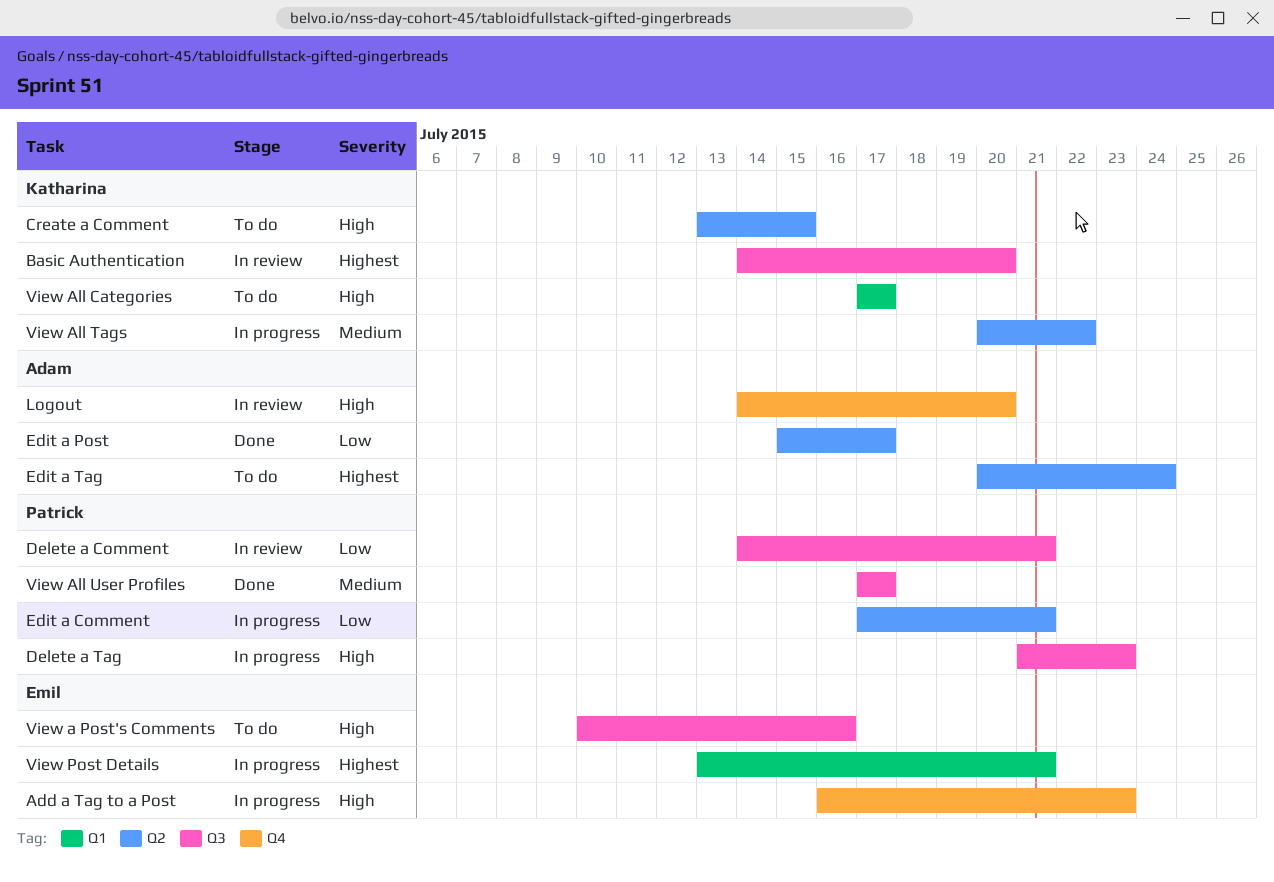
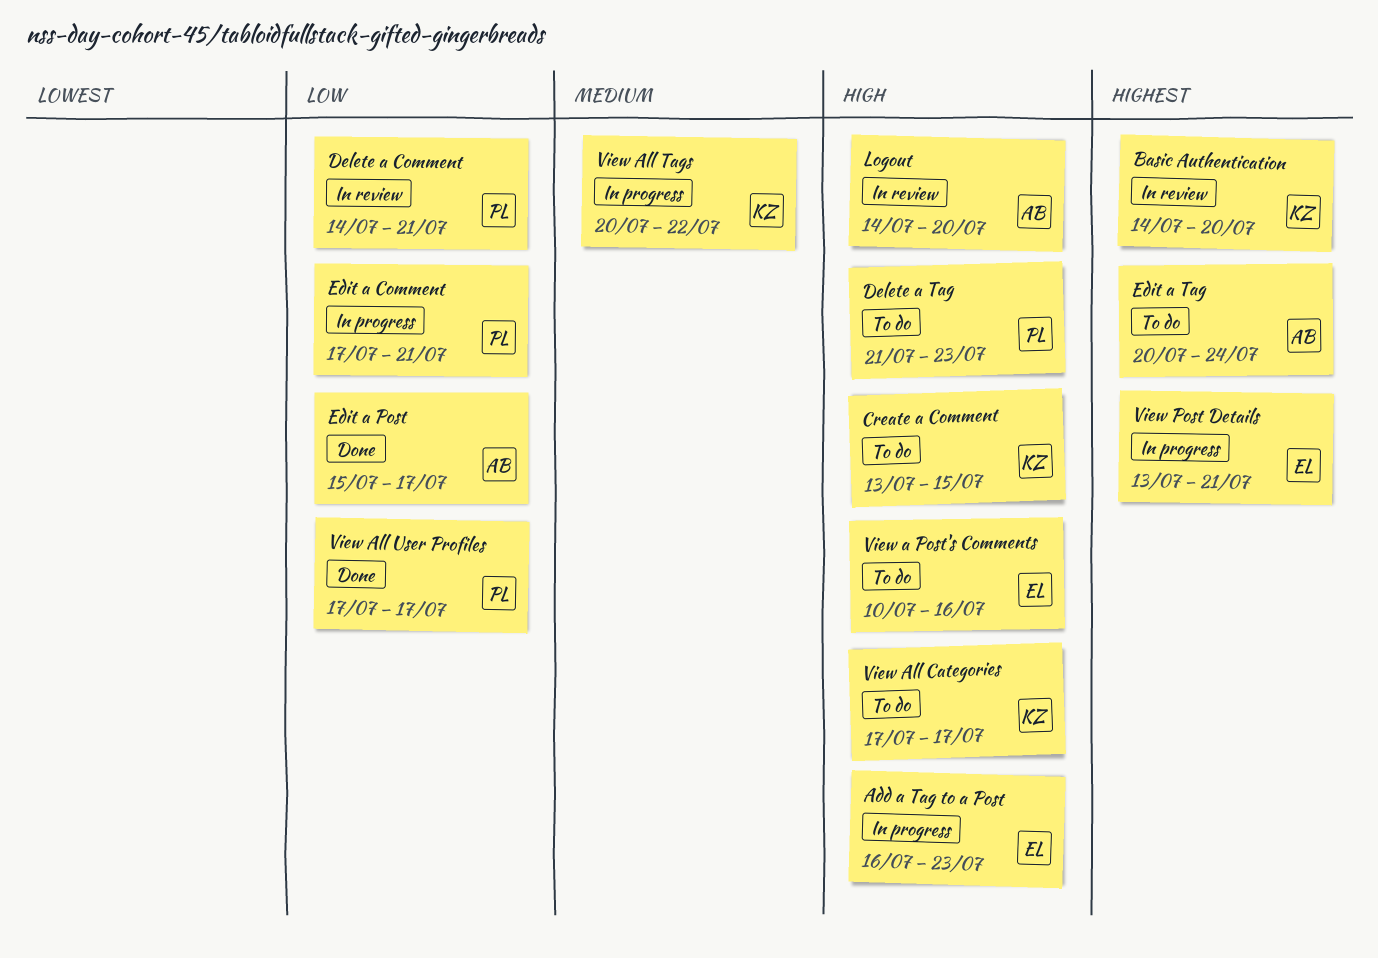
Delete a Tag, status: In progress -> To do
View All User Profiles, priority: Medium -> Low

